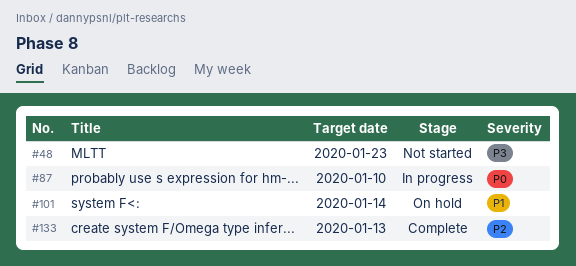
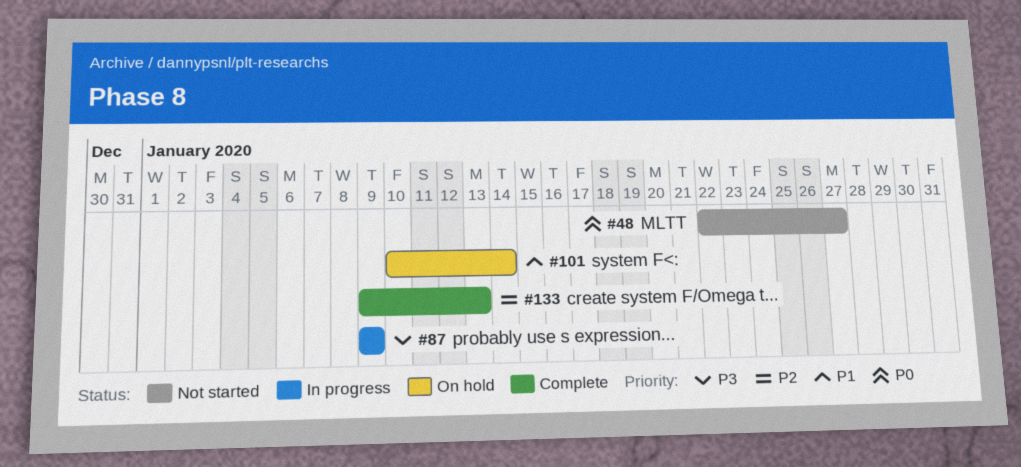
#48, priority: P3 -> P0
#48, due: Jan 23 -> Jan 27
#87, priority: P0 -> P3
#87, due: Jan 10 -> Jan 9

